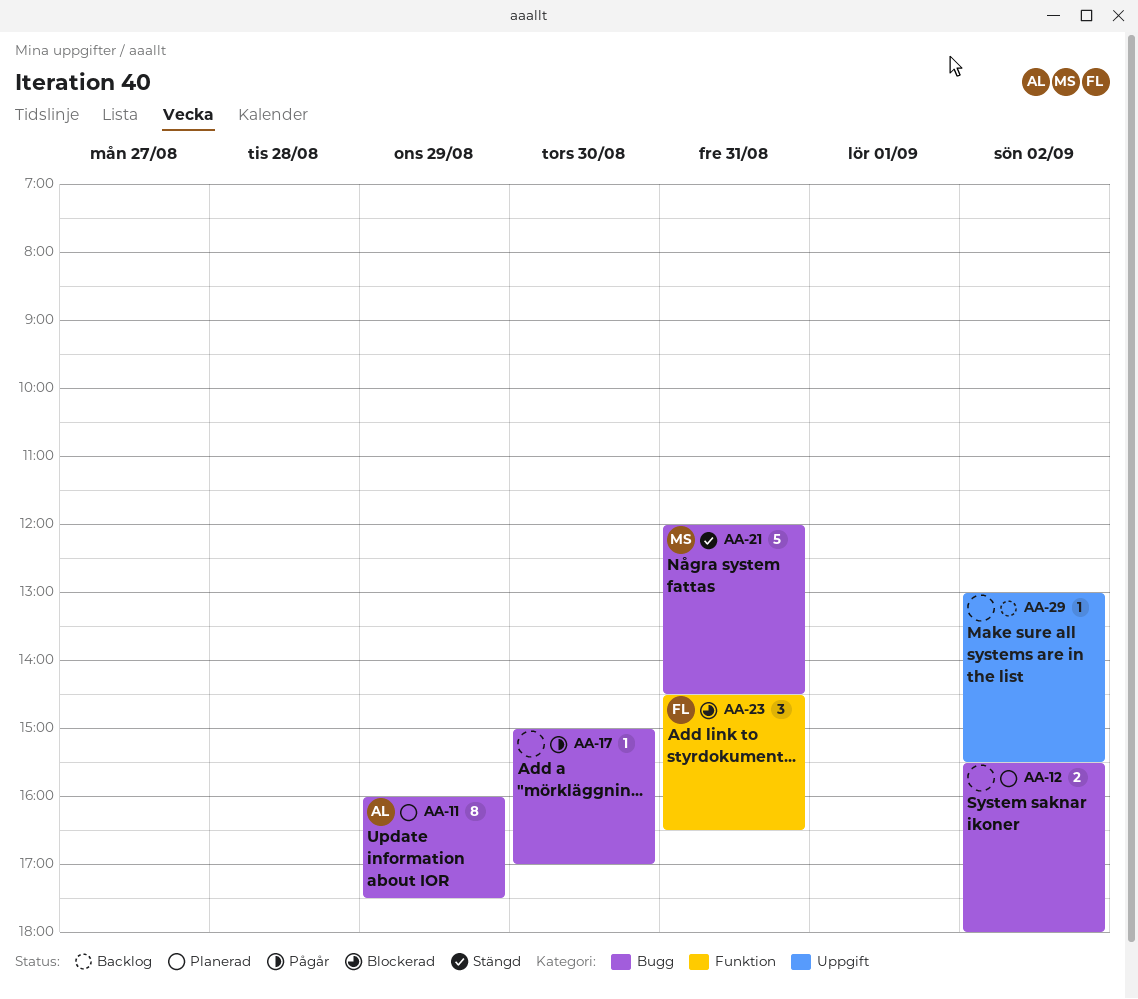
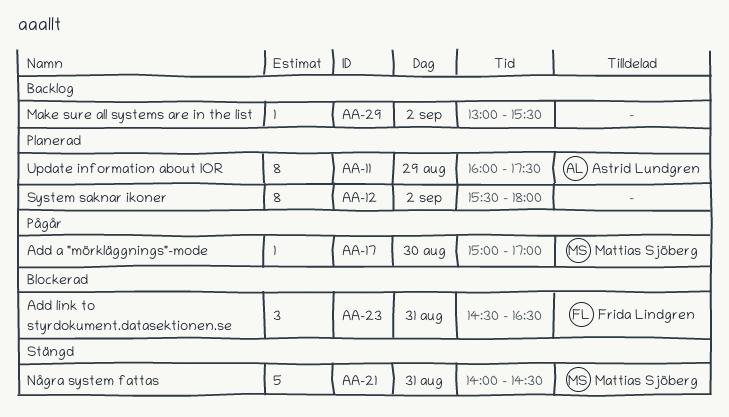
AA-12, estimate: 2 -> 8
AA-17, owner: none -> Mattias Sjöberg
AA-21, begins: 12:00 -> 14:00

